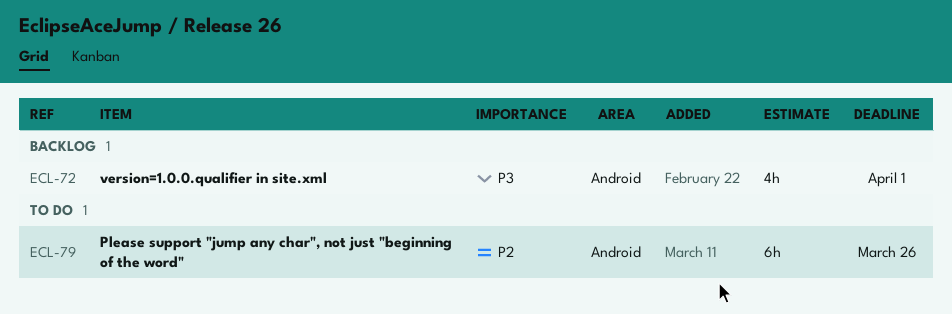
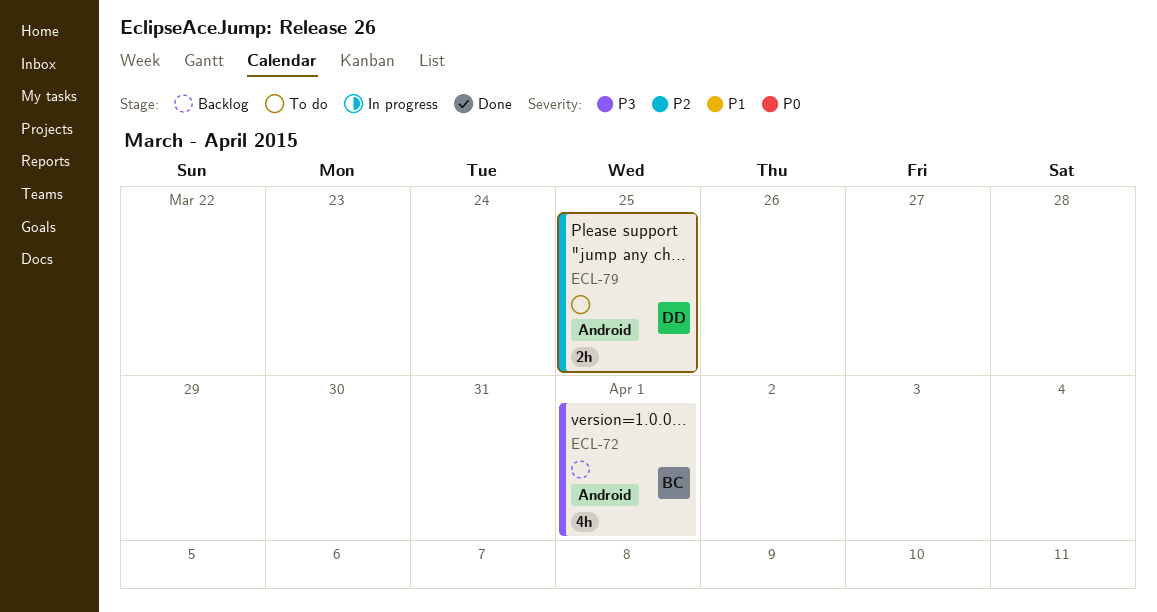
ECL-79, estimate: 6h -> 2h
ECL-79, due: Mar 26 -> Mar 25

